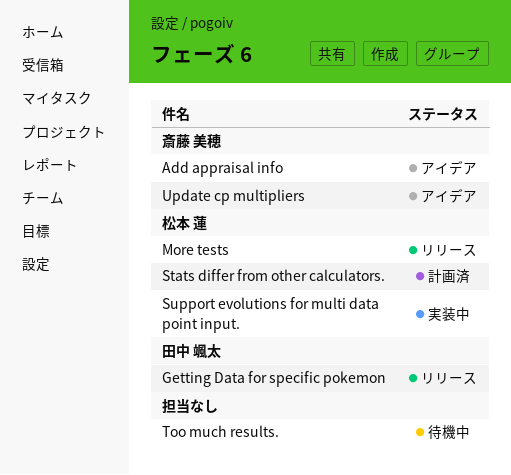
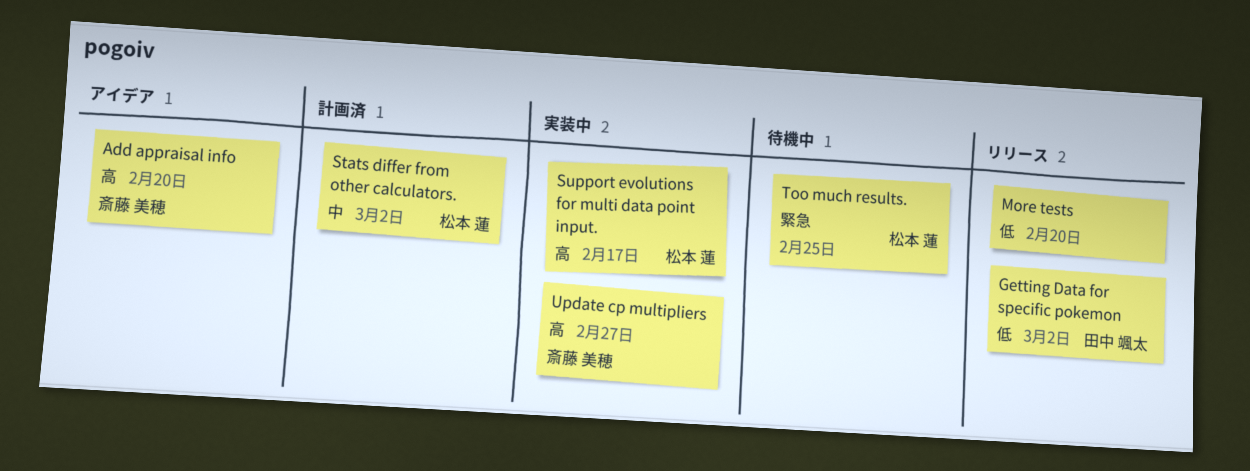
More tests, owner: 松本 蓮 -> none
Too much results., owner: none -> 松本 蓮
Update cp multipliers, status: アイデア -> 実装中

